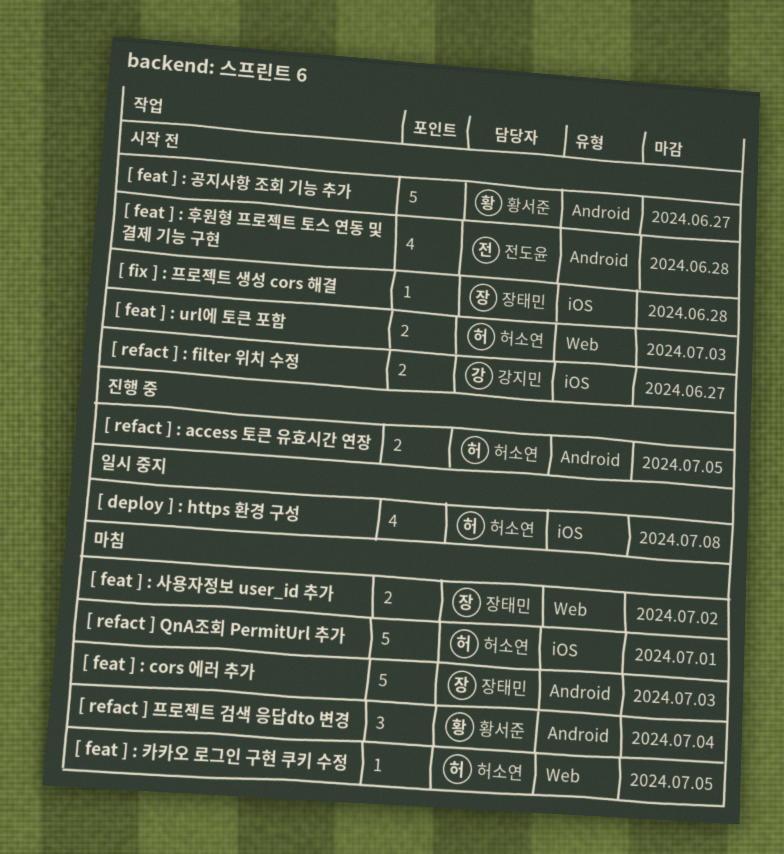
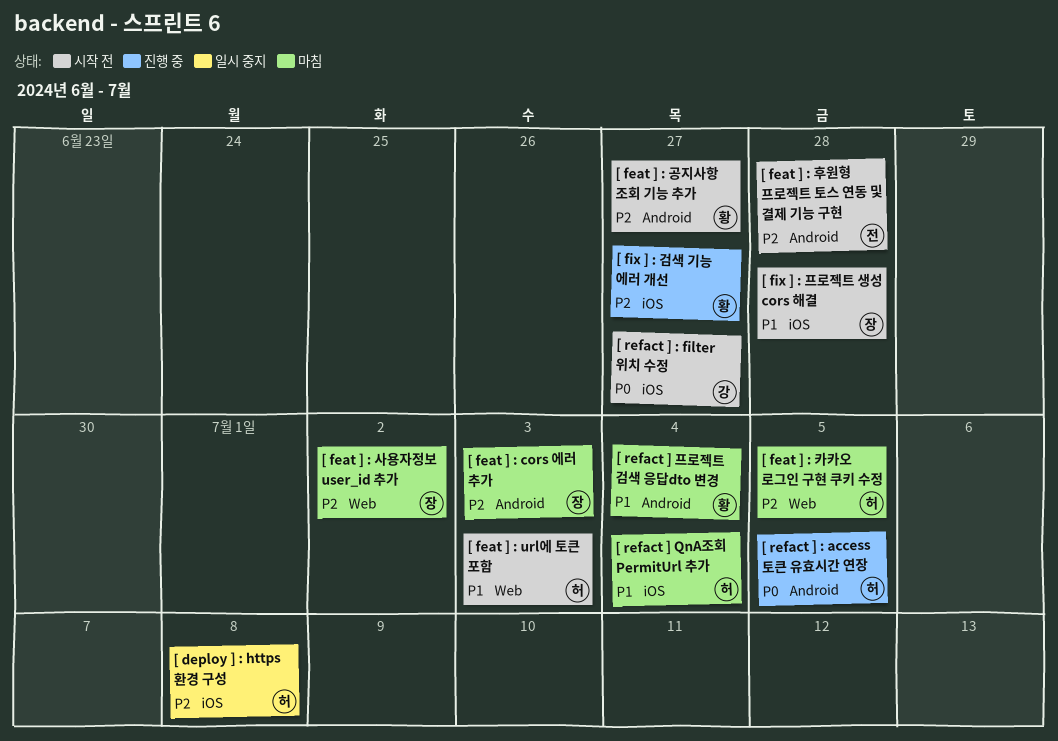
[ fix ] : 검색 기능 에러 개선: none -> present
[ refact ] QnA조회 PermitUrl 추가, due: Jul 1 -> Jul 4

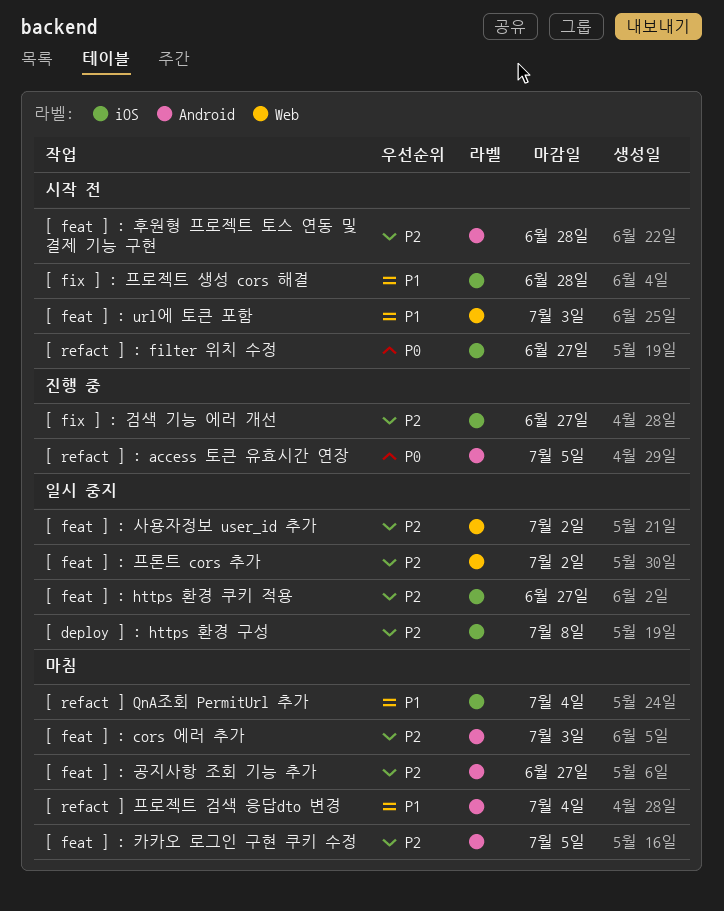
[ feat ] : https 환경 쿠키 적용: none -> present
[ feat ] : 공지사항 조회 기능 추가, status: 시작 전 -> 마침
[ feat ] : 사용자정보 user_id 추가, status: 마침 -> 일시 중지
[ feat ] : 카카오 로그인 구현 쿠키 수정, label: Web -> Android
[ feat ] : 프론트 cors 추가: none -> present

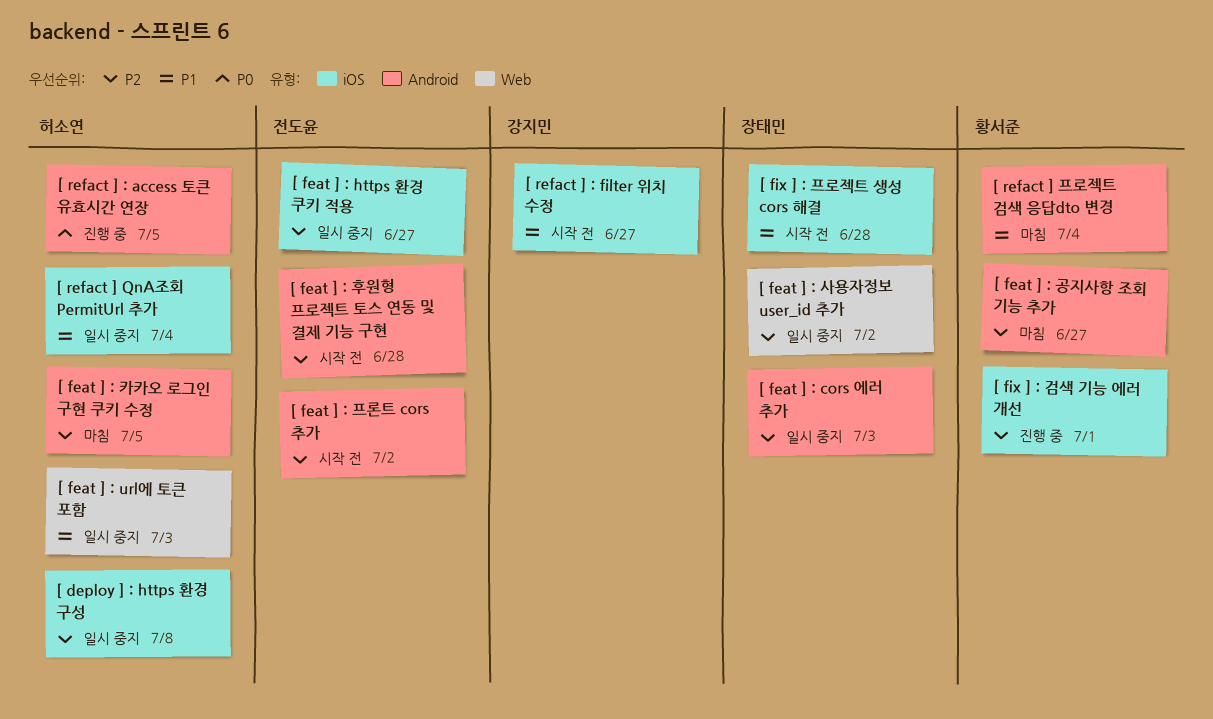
[ feat ] : cors 에러 추가, status: 마침 -> 일시 중지
[ feat ] : url에 토큰 포함, status: 시작 전 -> 일시 중지
[ feat ] : 프론트 cors 추가, status: 일시 중지 -> 시작 전
[ feat ] : 프론트 cors 추가, label: Web -> Android
[ fix ] : 검색 기능 에러 개선, due: Jun 27 -> Jul 1
[ refact ] : filter 위치 수정, priority: P0 -> P1
[ refact ] QnA조회 PermitUrl 추가, status: 마침 -> 일시 중지

